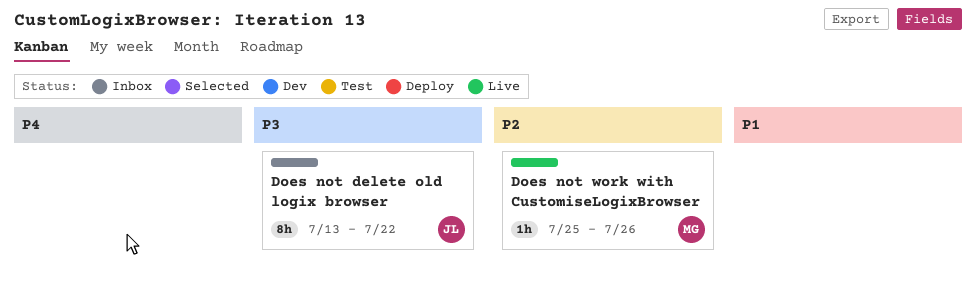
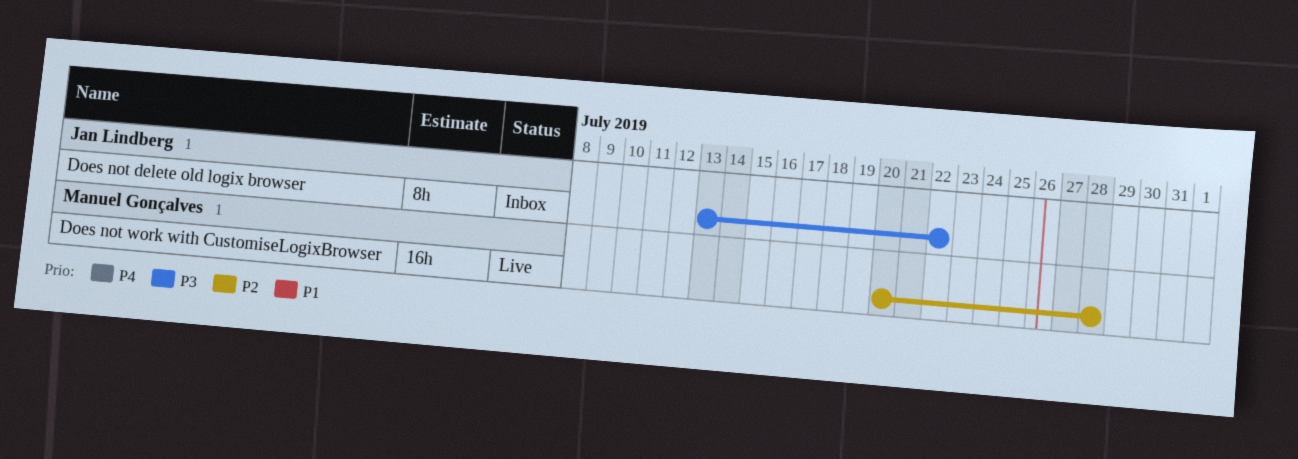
Does not work with CustomiseLogixBrowser, estimate: 1h -> 16h
Does not work with CustomiseLogixBrowser, start: Jul 25 -> Jul 20
Does not work with CustomiseLogixBrowser, due: Jul 26 -> Jul 28

